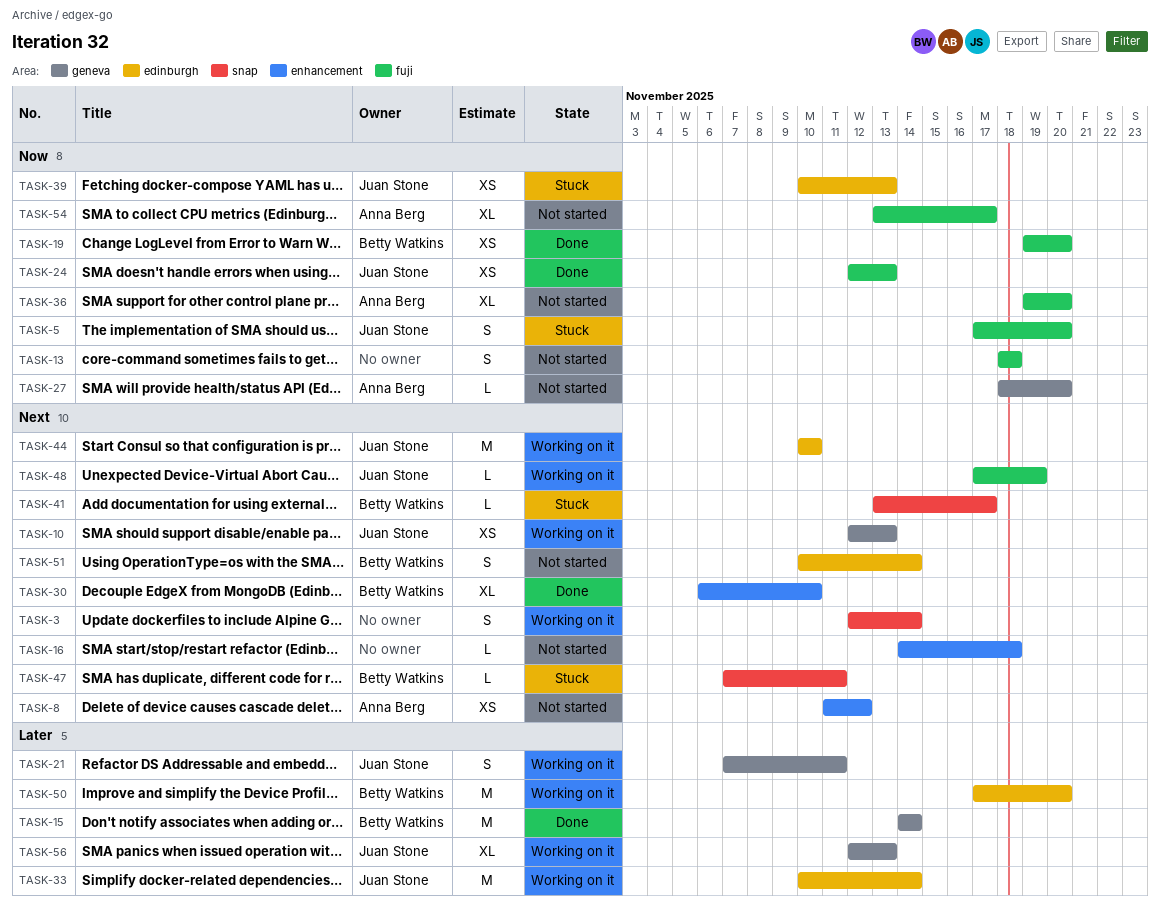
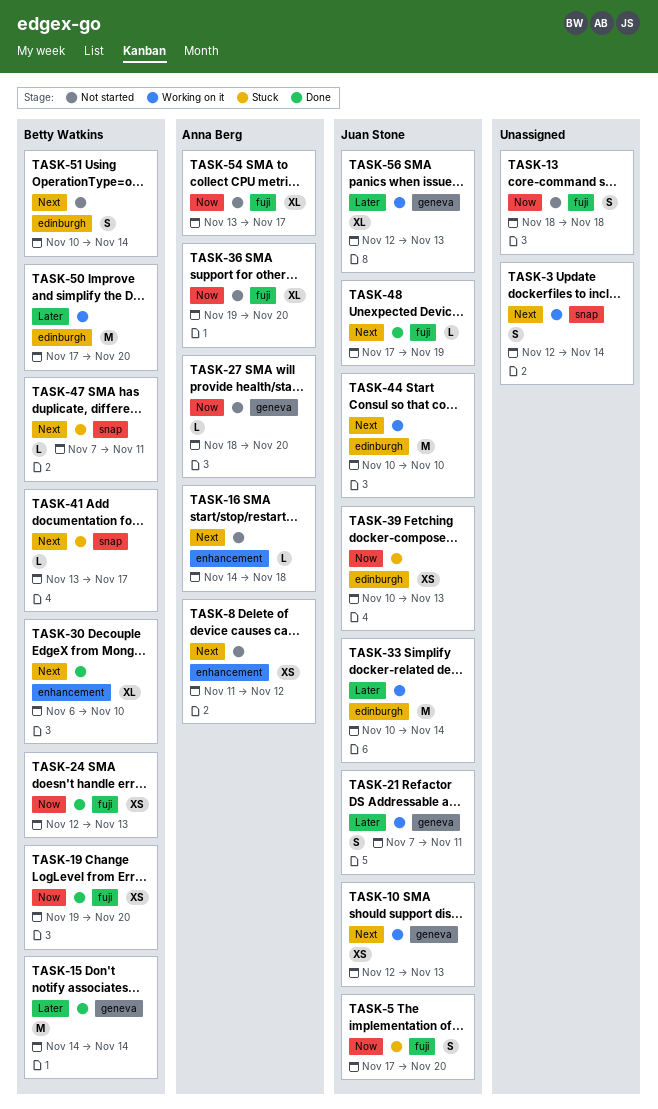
TASK-16, owner: none -> Anna Berg
TASK-24, owner: Juan Stone -> Betty Watkins
TASK-48, status: Working on it -> Done

